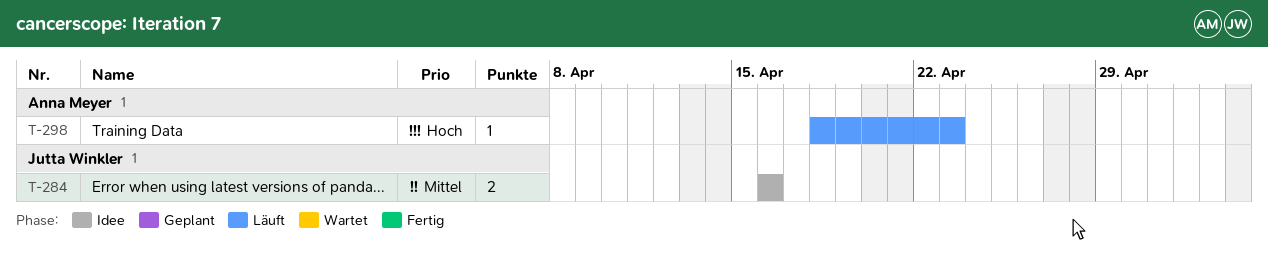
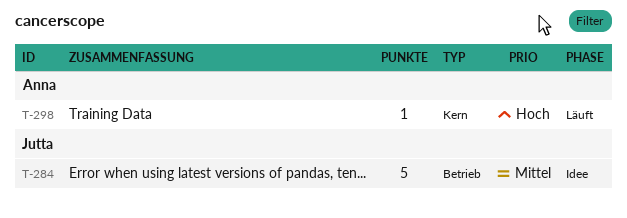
T-284, estimate: 2 -> 5

